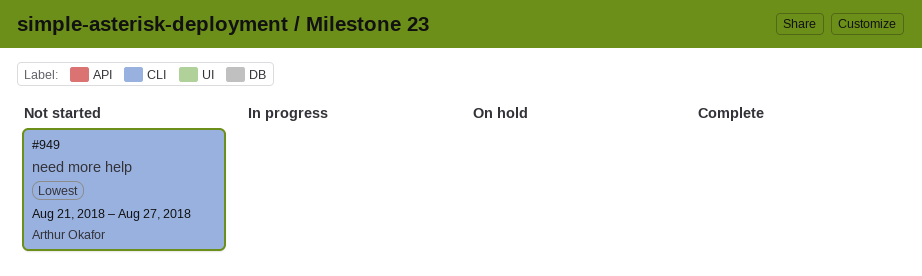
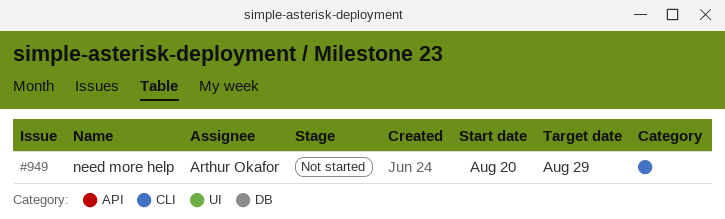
#949, start: Aug 21 -> Aug 20
#949, due: Aug 27 -> Aug 29

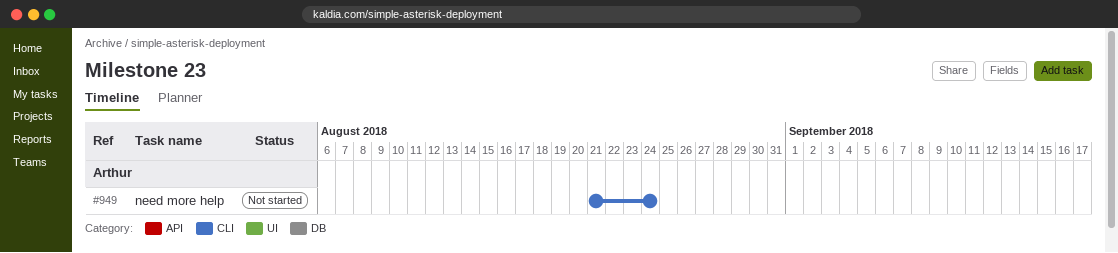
#949, start: Aug 20 -> Aug 21
#949, due: Aug 29 -> Aug 24

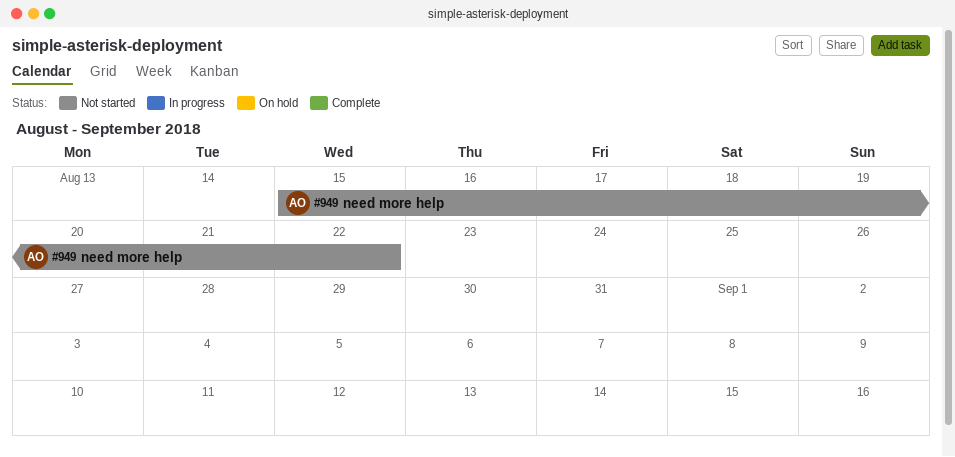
#949, start: Aug 21 -> Aug 15
#949, due: Aug 24 -> Aug 22

